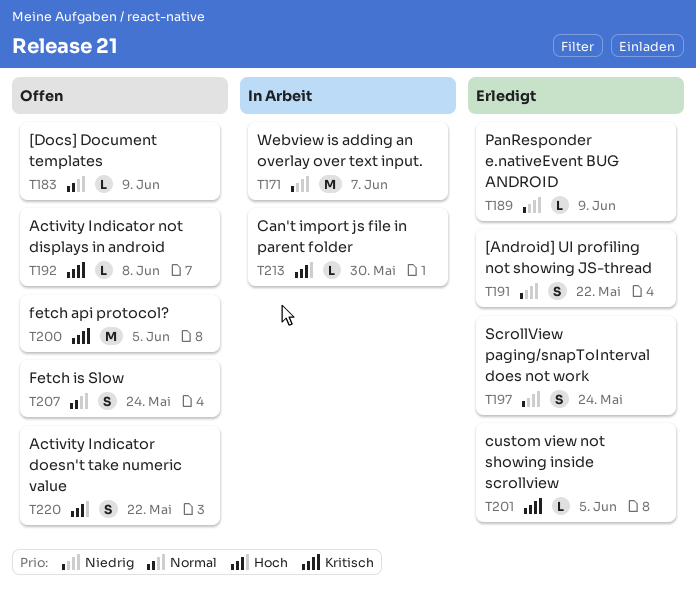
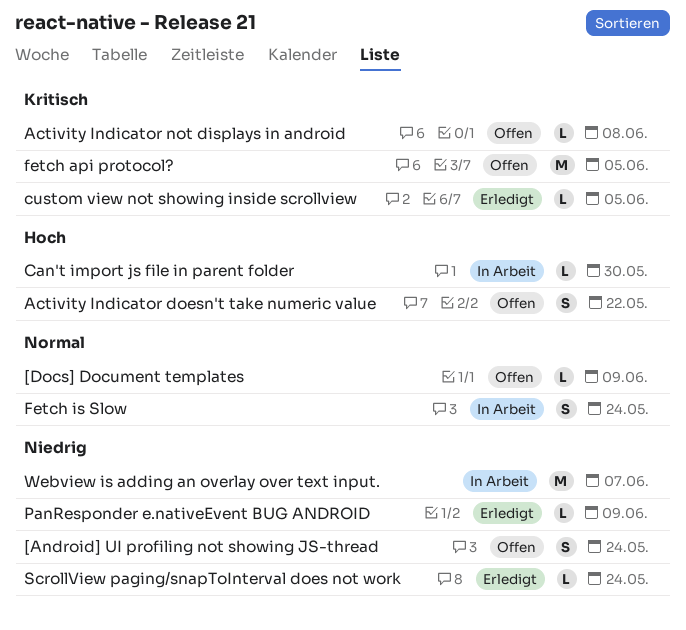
[Android] UI profiling not showing JS-thread, status: Erledigt -> Offen
[Android] UI profiling not showing JS-thread, due: May 22 -> May 24
Fetch is Slow, status: Offen -> In Arbeit
ScrollView paging/snapToInterval does not work, estimate: S -> L

